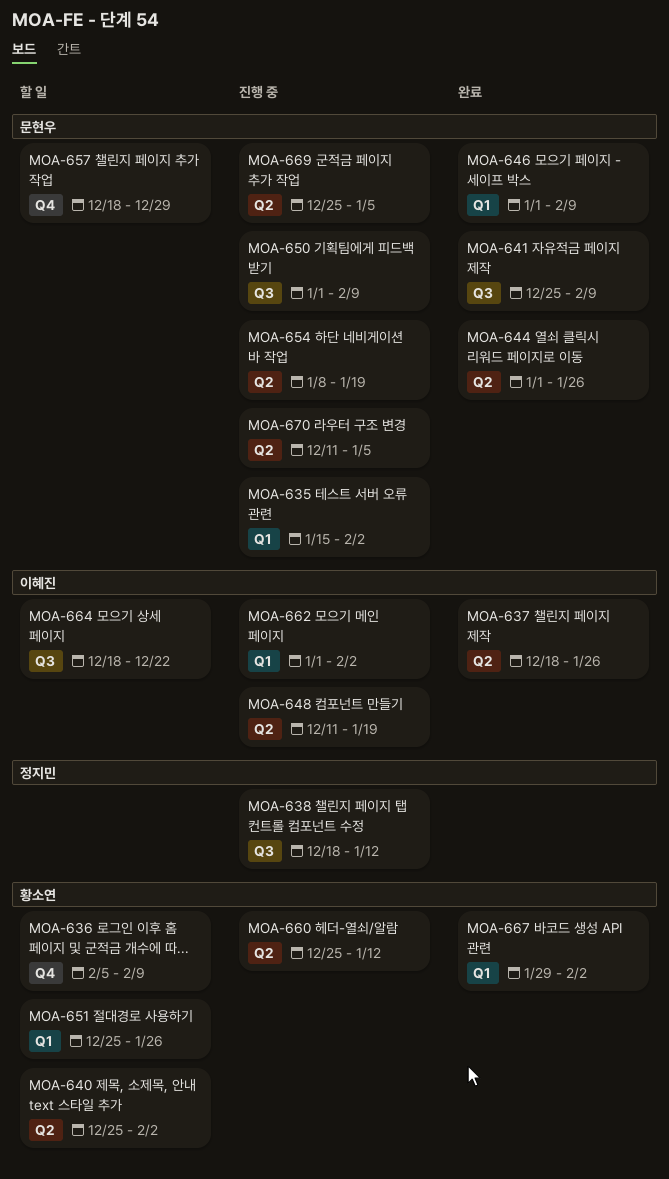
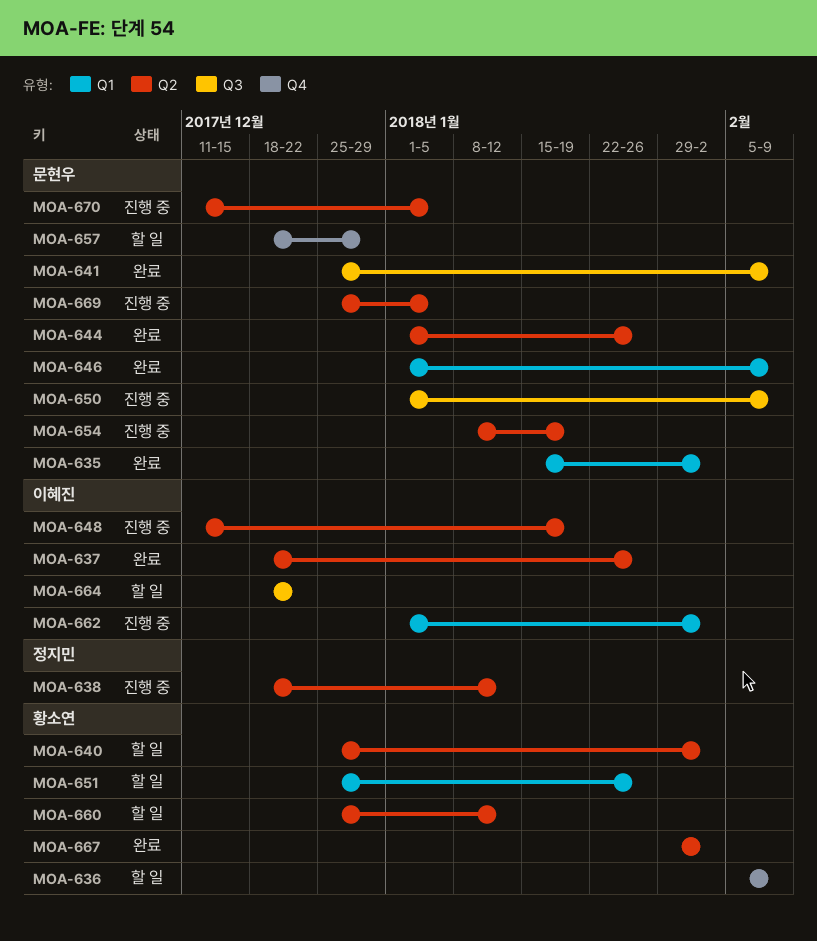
MOA-635, status: 진행 중 -> 완료
MOA-638, label: Q3 -> Q2
MOA-660, status: 진행 중 -> 할 일
MOA-667, label: Q1 -> Q2

